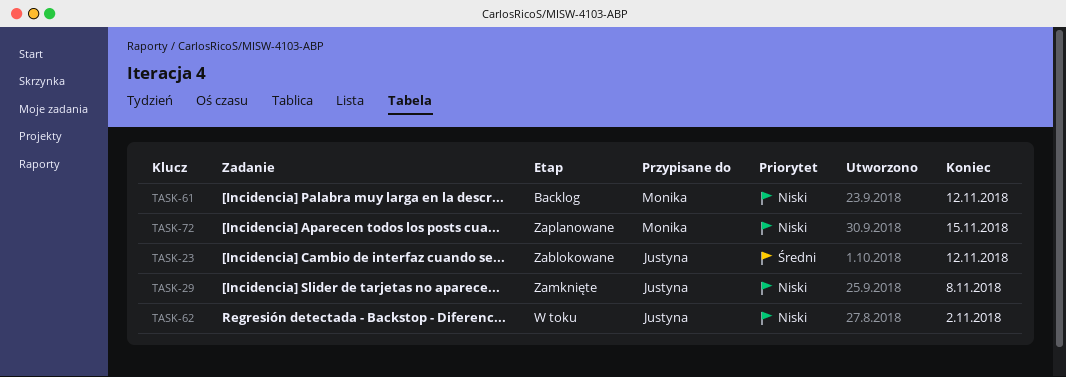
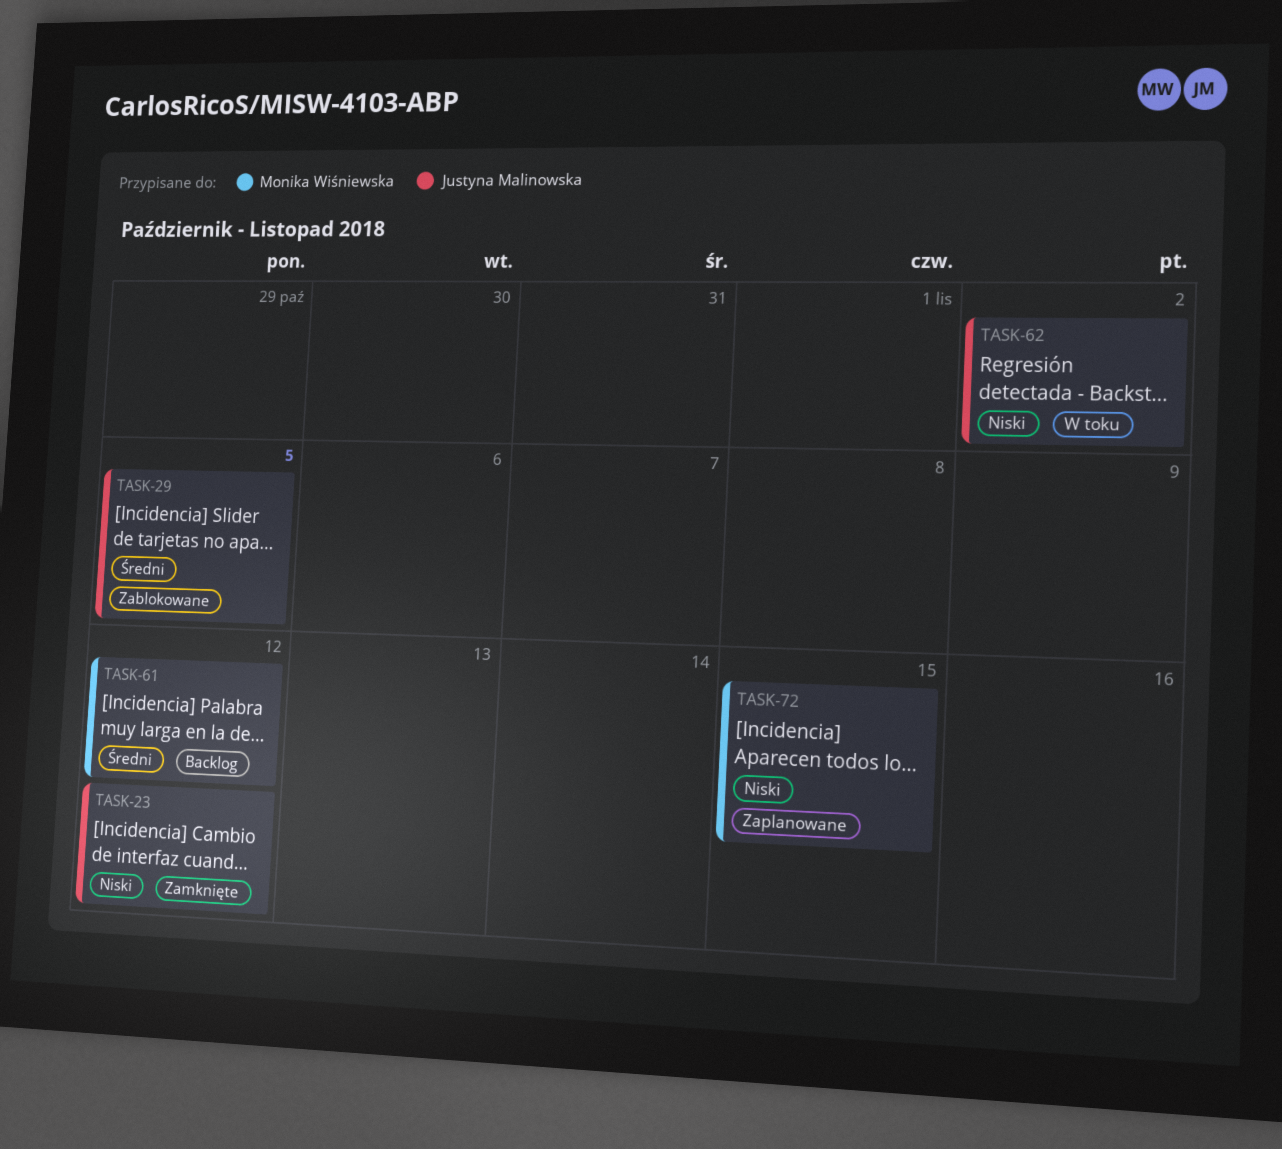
TASK-23, status: Zablokowane -> Zamknięte
TASK-23, priority: Średni -> Niski
TASK-29, status: Zamknięte -> Zablokowane
TASK-29, priority: Niski -> Średni
TASK-29, due: Nov 8 -> Nov 5
TASK-61, priority: Niski -> Średni

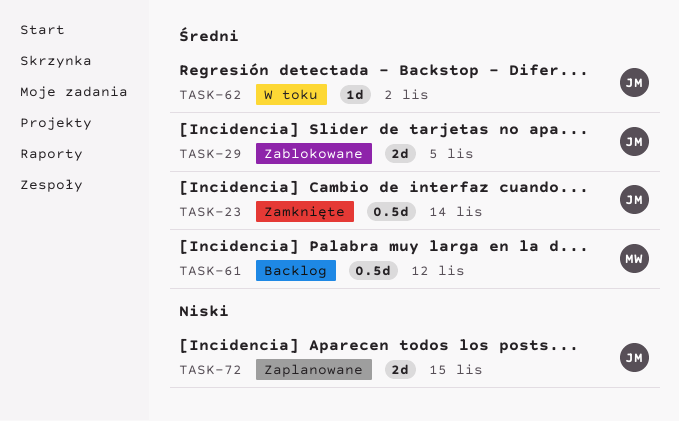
TASK-23, priority: Niski -> Średni
TASK-23, due: Nov 12 -> Nov 14
TASK-62, priority: Niski -> Średni
TASK-72, owner: Monika Wiśniewska -> Justyna Malinowska

